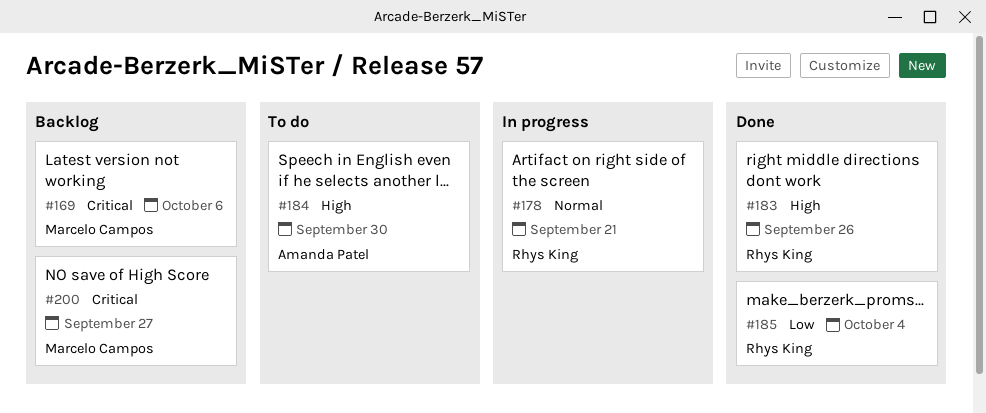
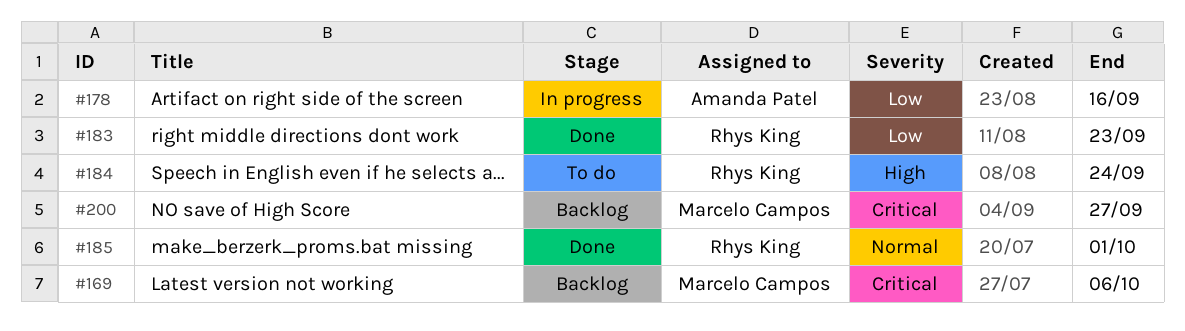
#178, owner: Rhys King -> Amanda Patel
#178, priority: Normal -> Low
#178, due: Sep 21 -> Sep 16
#183, priority: High -> Low
#183, due: Sep 26 -> Sep 23
#184, owner: Amanda Patel -> Rhys King
#184, due: Sep 30 -> Sep 24
#185, priority: Low -> Normal
#185, due: Oct 4 -> Oct 1

